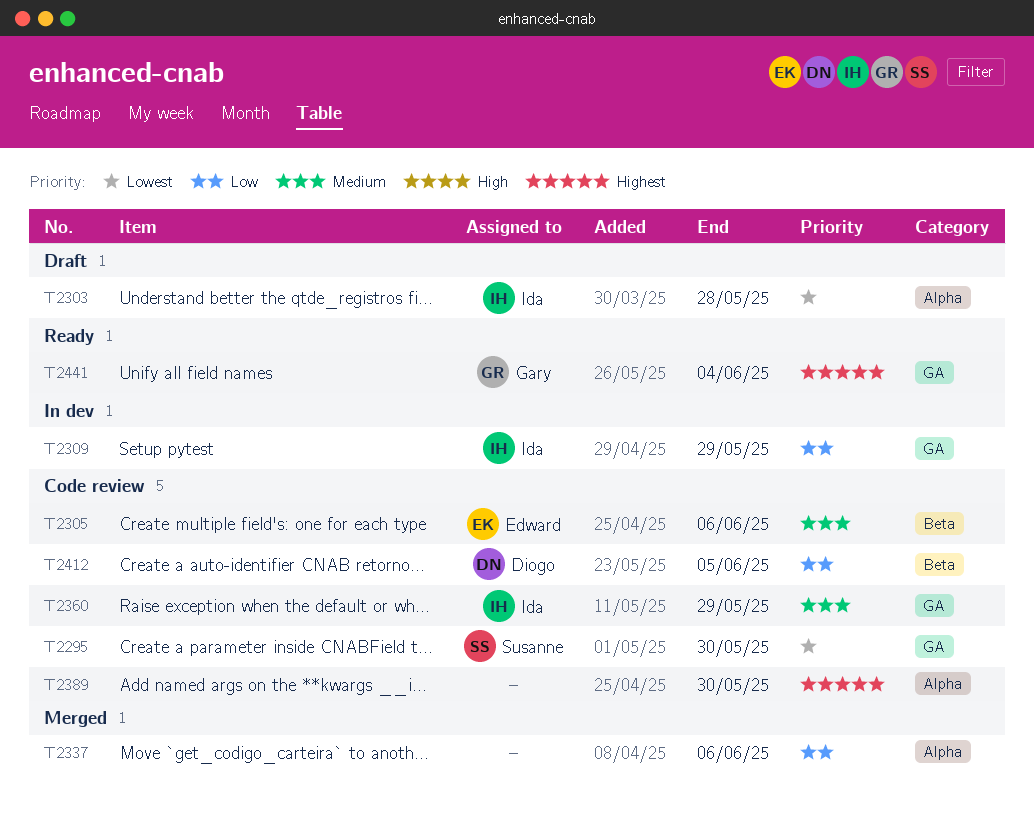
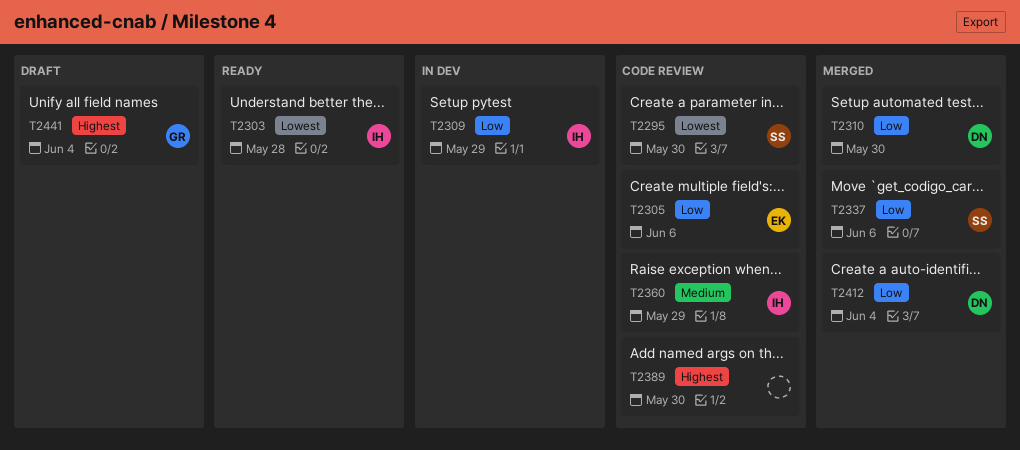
T2303, status: Draft -> Ready
T2305, priority: Medium -> Low
T2310: none -> present
T2337, owner: none -> Susanne
T2412, status: Code review -> Merged
T2412, due: Jun 5 -> Jun 4
T2441, status: Ready -> Draft

